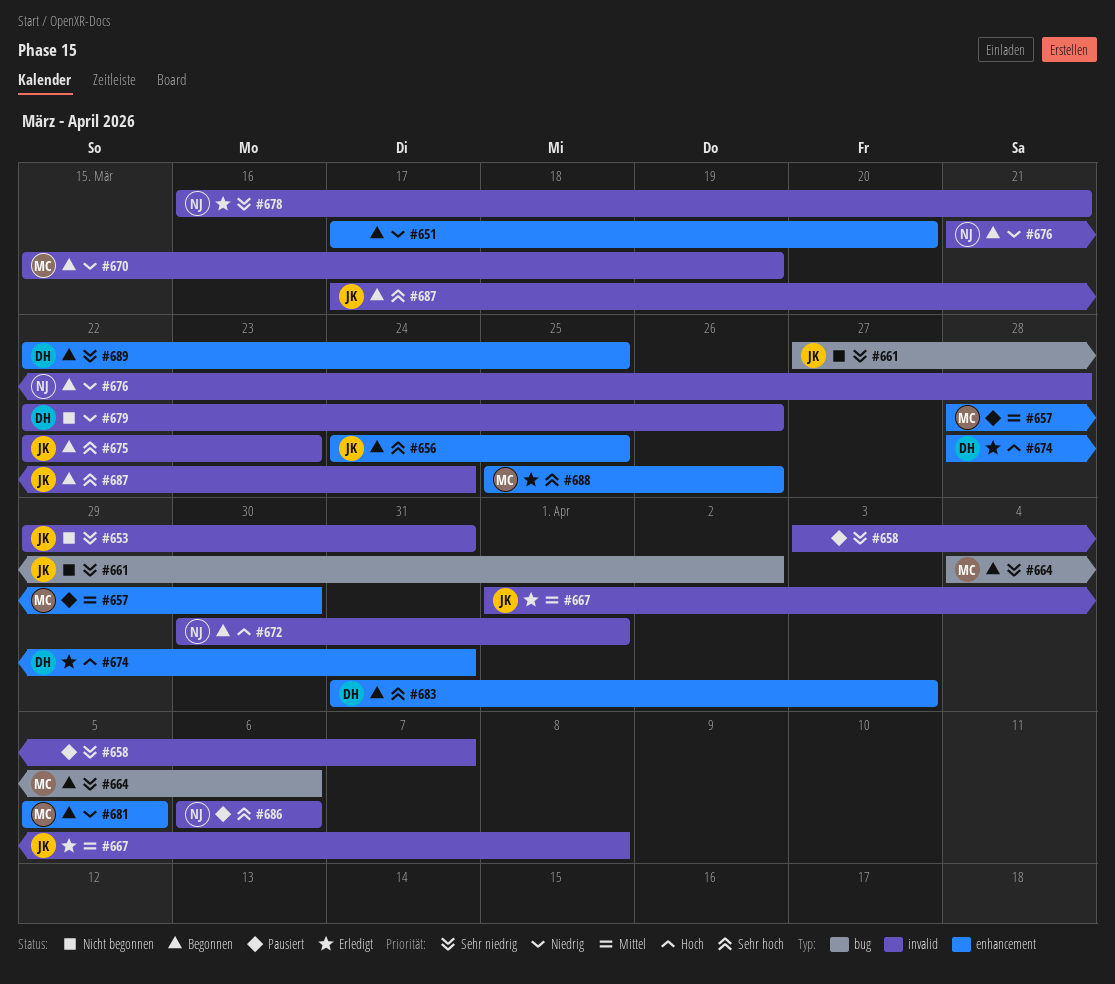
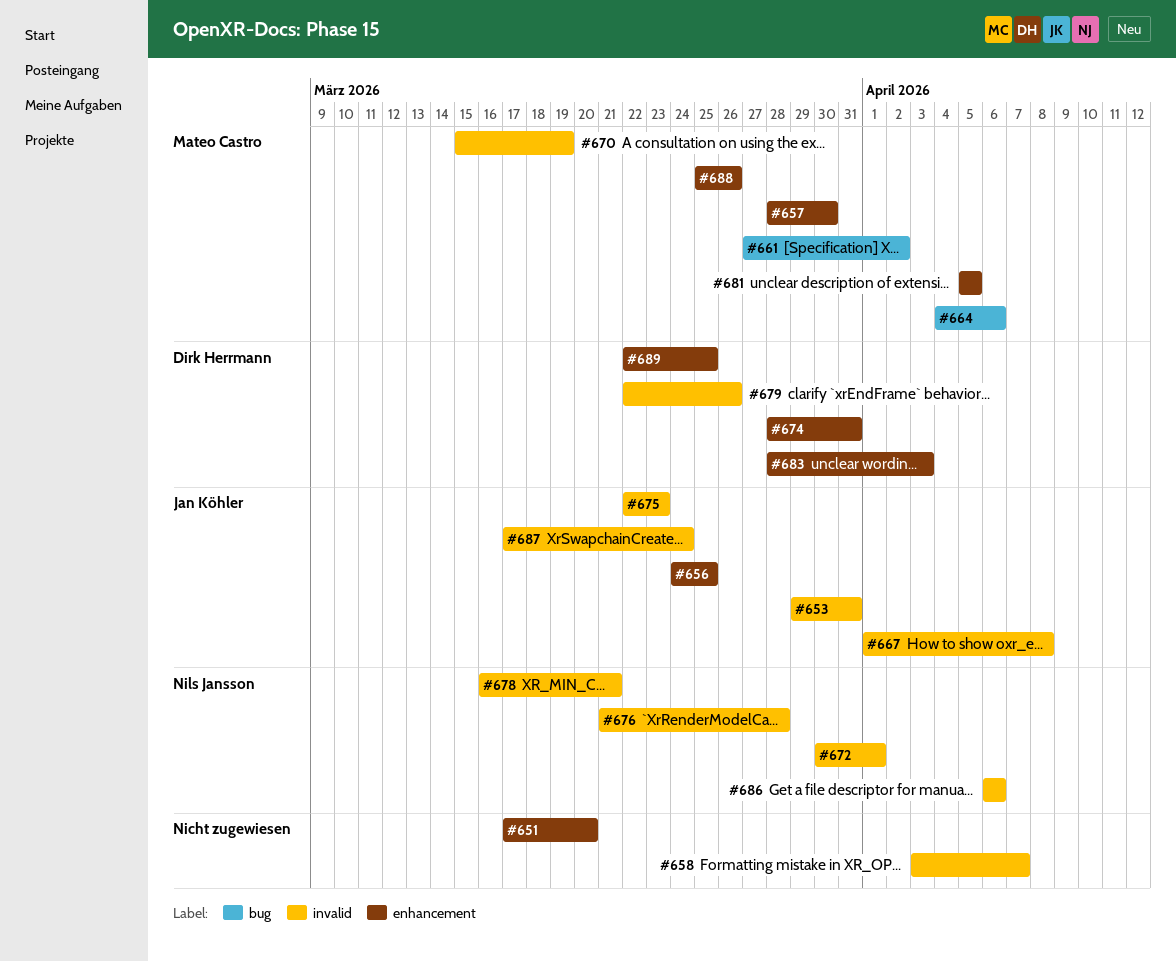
#661, owner: Jan Köhler -> Mateo Castro
#683, start: Mar 31 -> Mar 28

